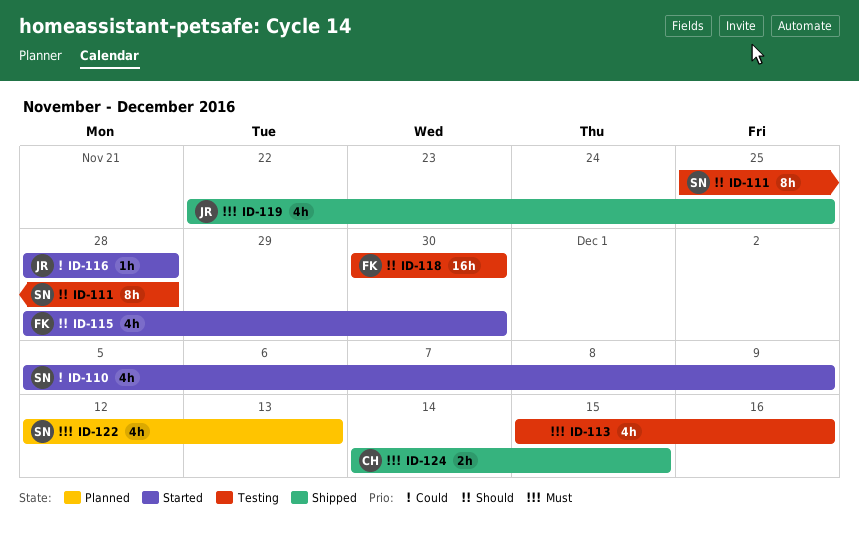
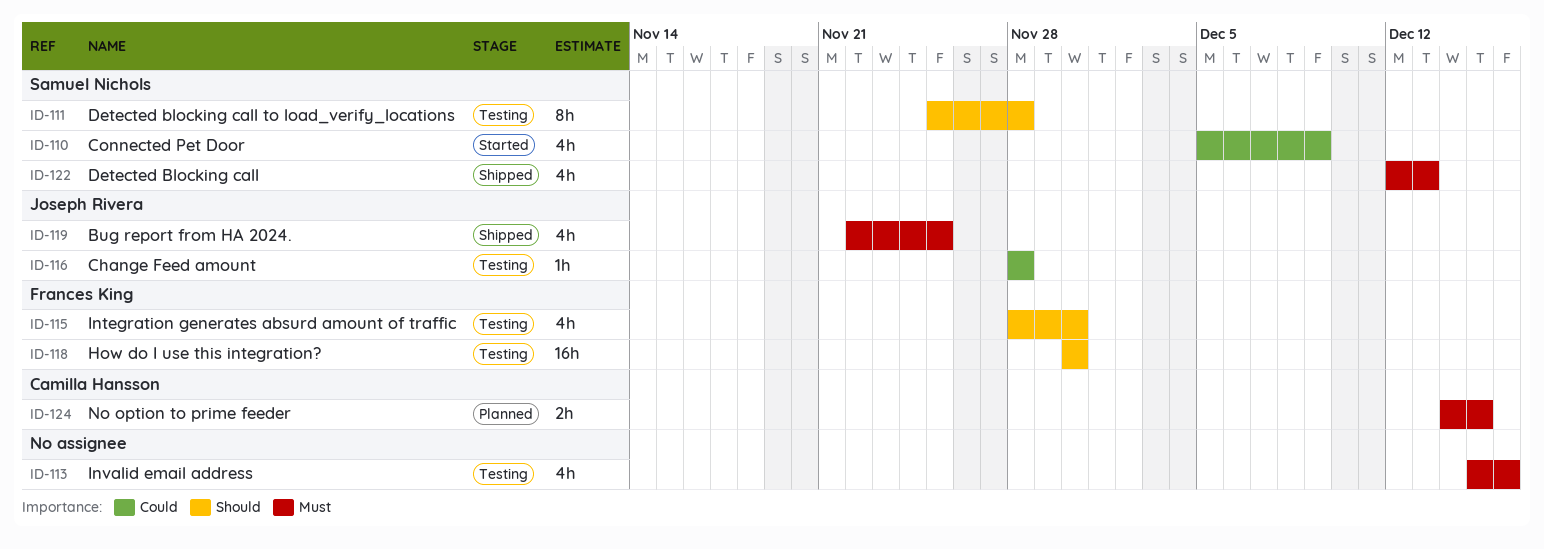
ID-115, status: Started -> Testing
ID-116, status: Started -> Testing
ID-122, status: Planned -> Shipped
ID-124, status: Shipped -> Planned

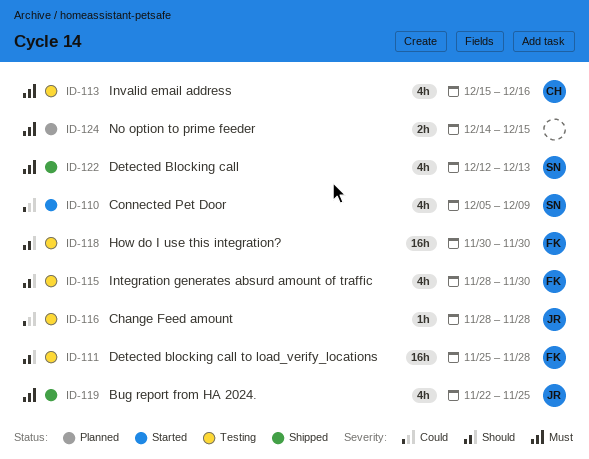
ID-111, owner: Samuel Nichols -> Frances King
ID-111, estimate: 8h -> 16h
ID-113, owner: none -> Camilla Hansson
ID-124, owner: Camilla Hansson -> none

